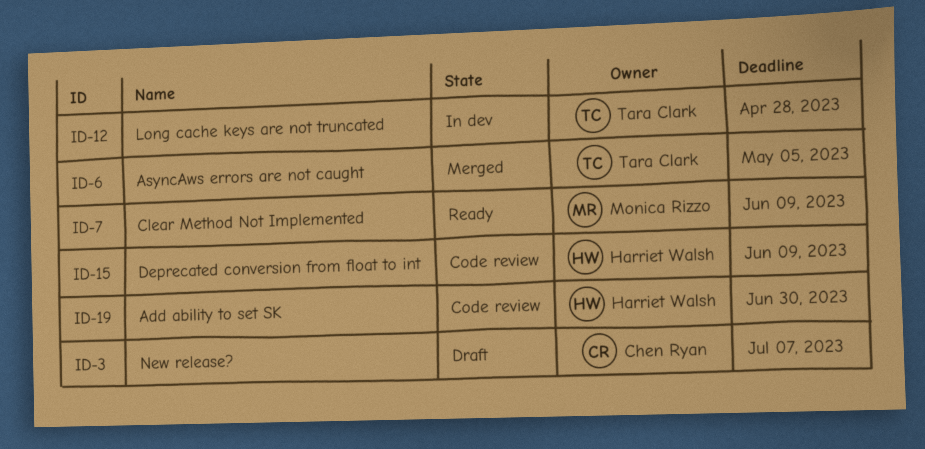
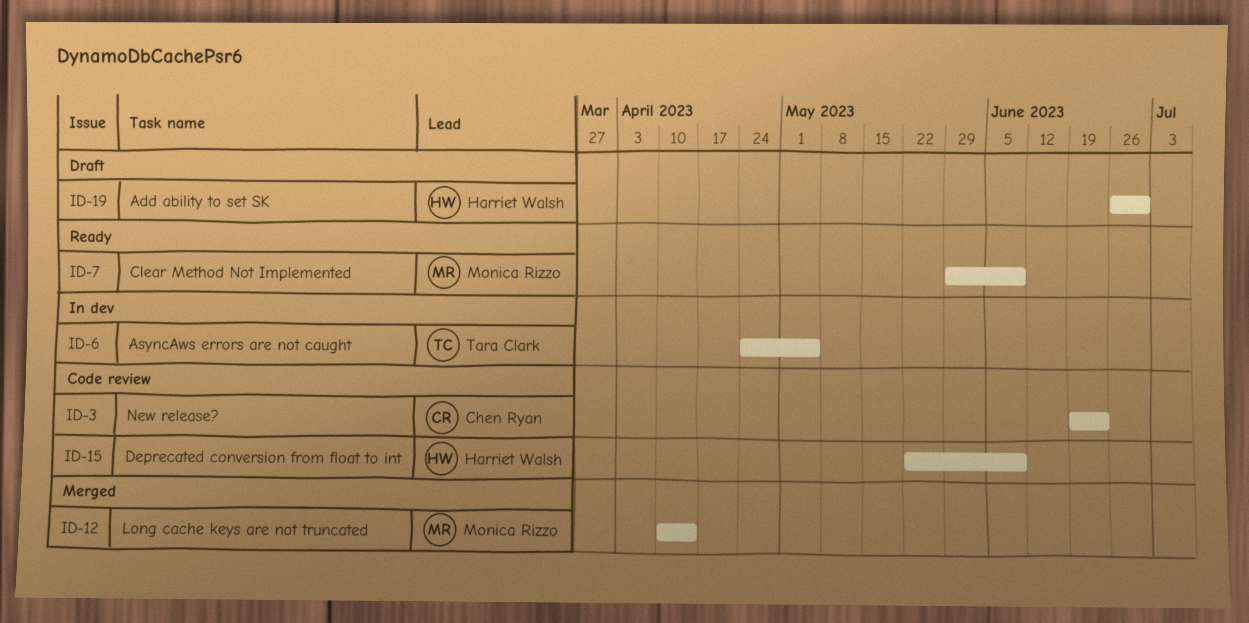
ID-3, status: Draft -> Code review
ID-3, due: Jul 7 -> Jun 23
ID-6, status: Merged -> In dev
ID-12, status: In dev -> Merged
ID-12, owner: Tara Clark -> Monica Rizzo
ID-12, due: Apr 28 -> Apr 14
ID-19, status: Code review -> Draft

